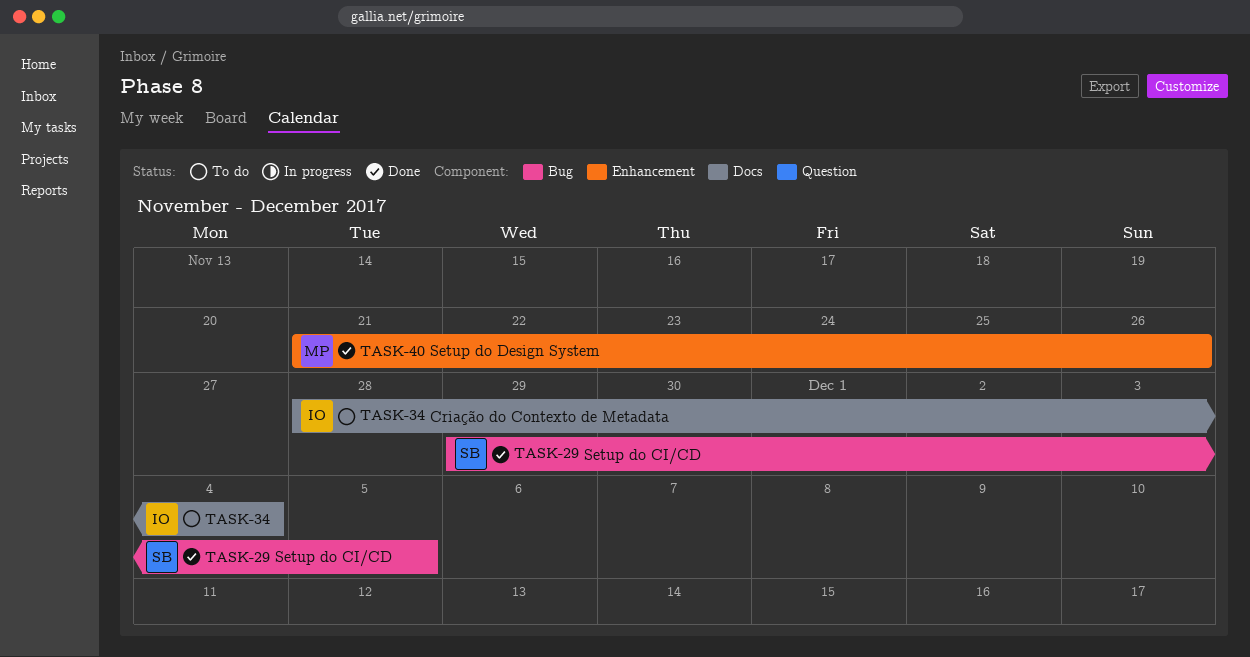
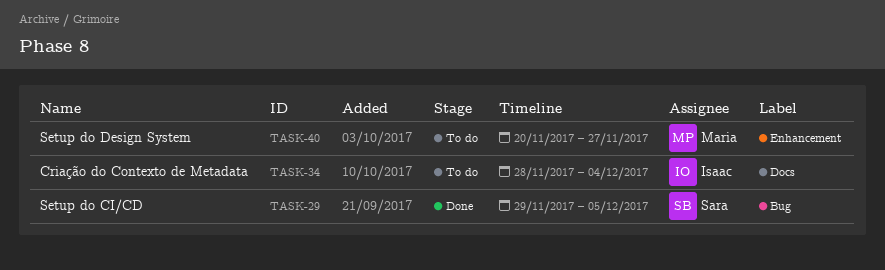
TASK-40, status: Done -> To do
TASK-40, start: Nov 21 -> Nov 20
TASK-40, due: Nov 26 -> Nov 27

